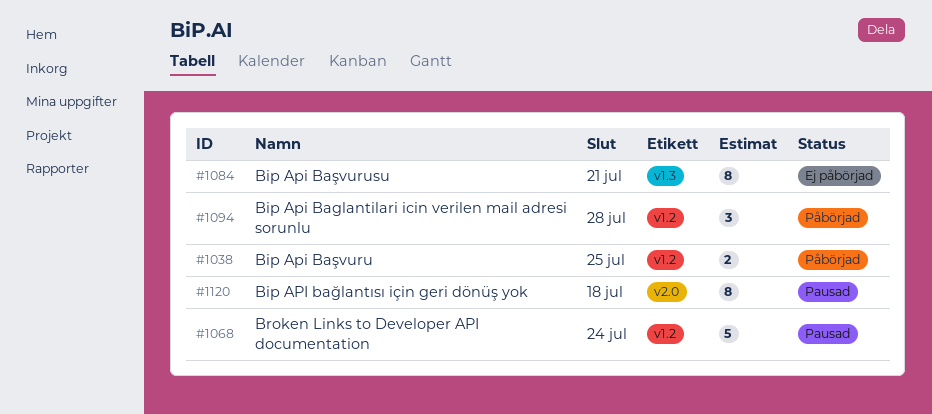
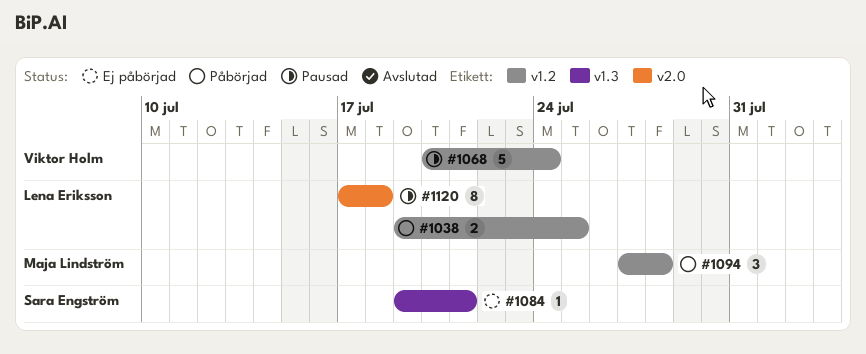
#1084, estimate: 8 -> 1

